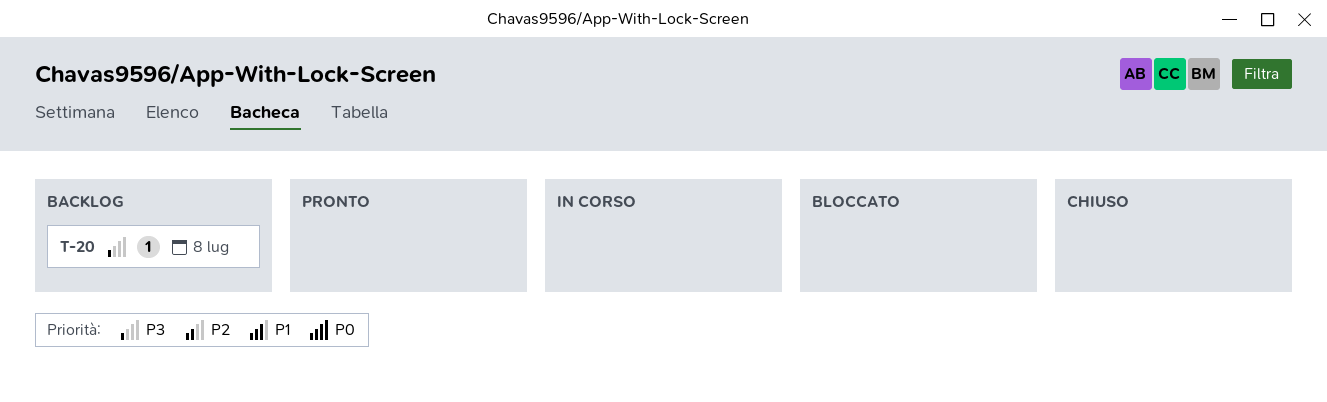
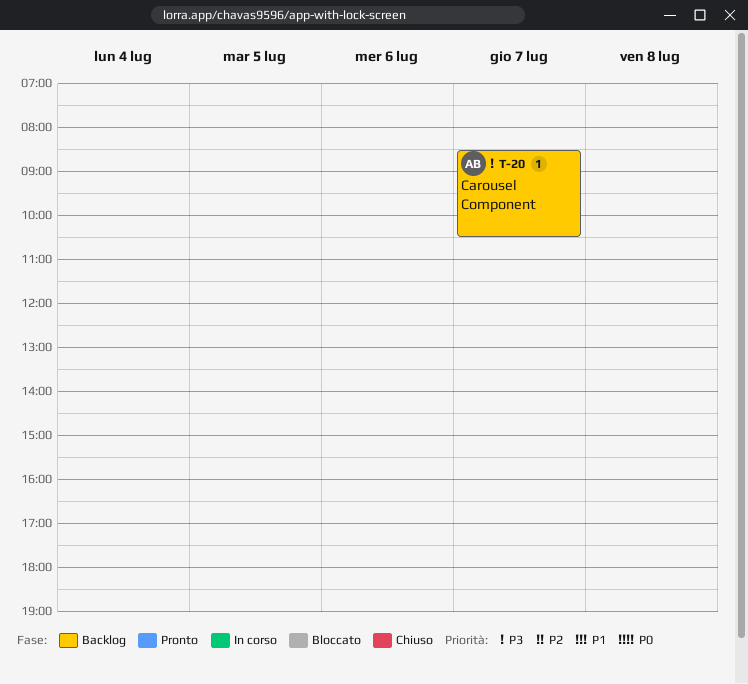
T-20, day: Jul 8 -> Jul 7

